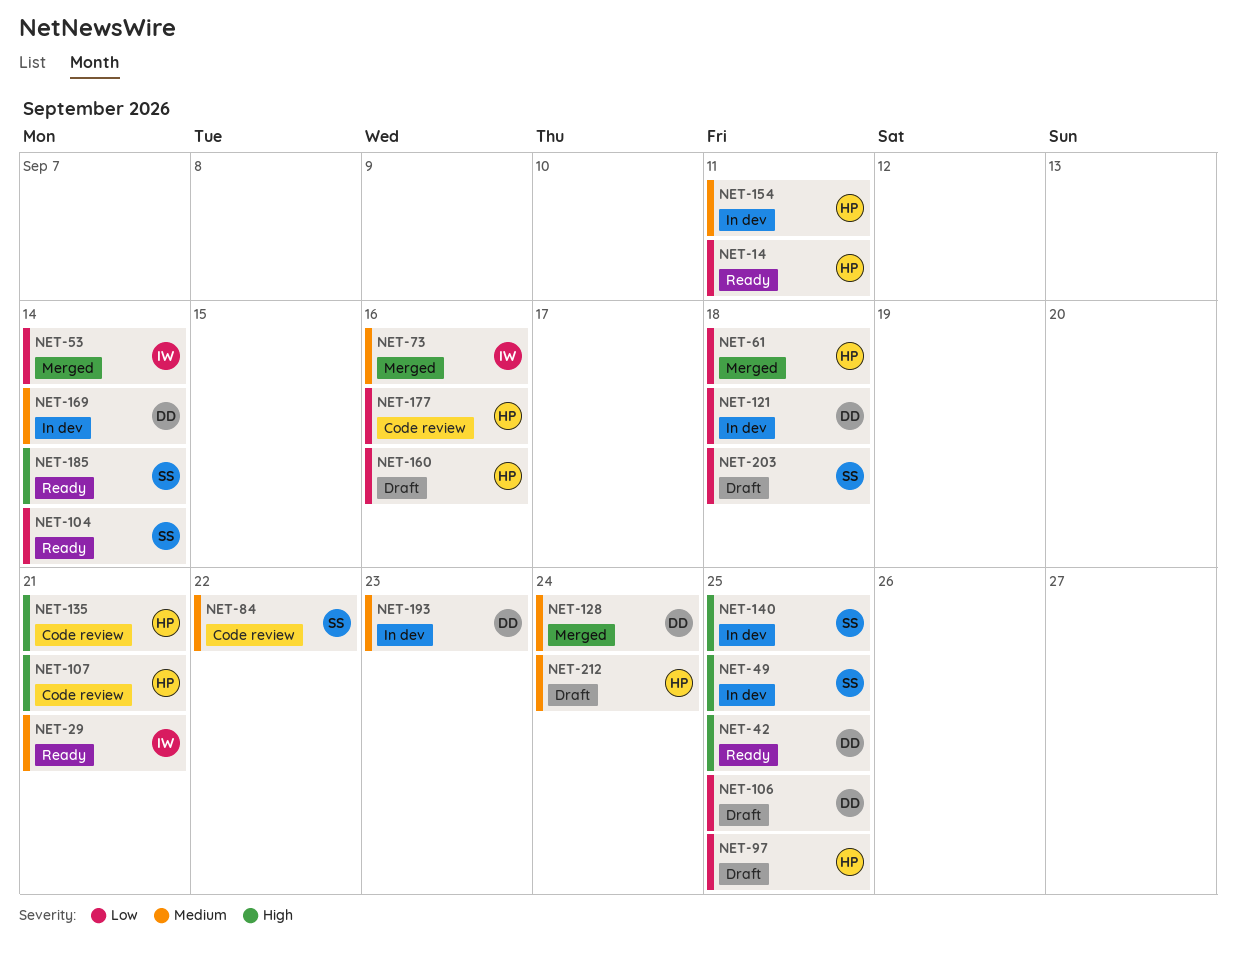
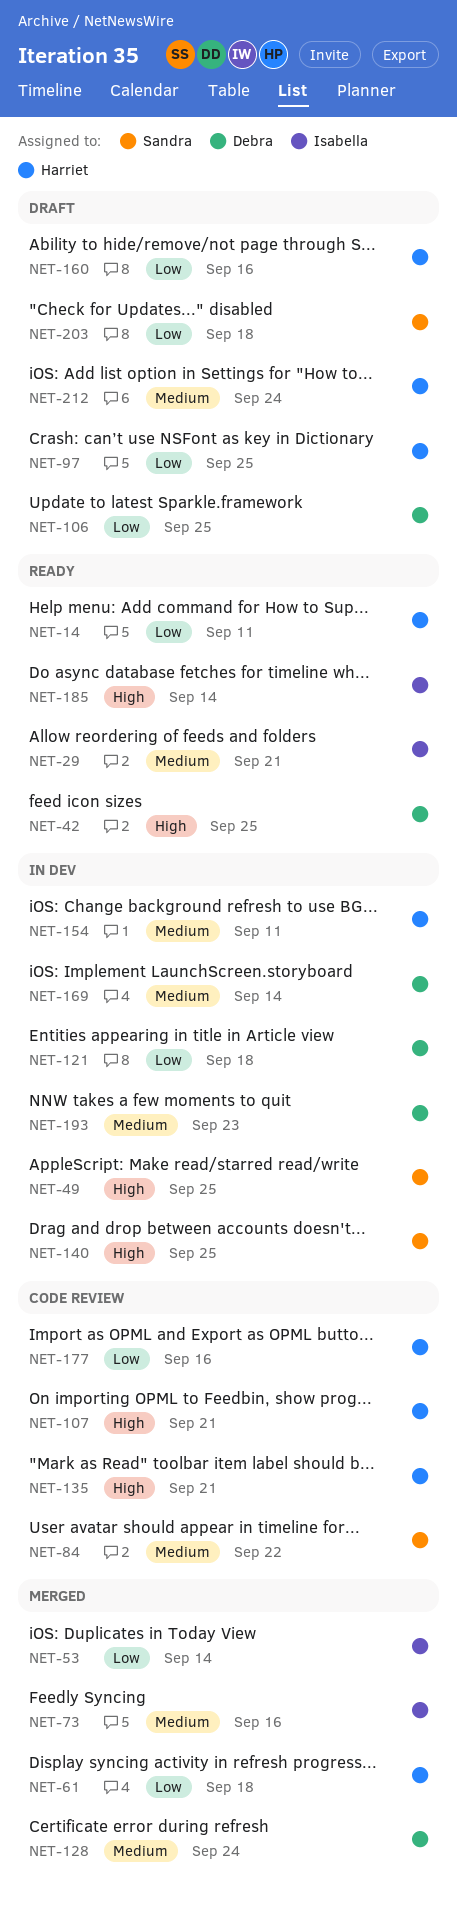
NET-104: present -> none
NET-185, owner: Sandra -> Isabella

